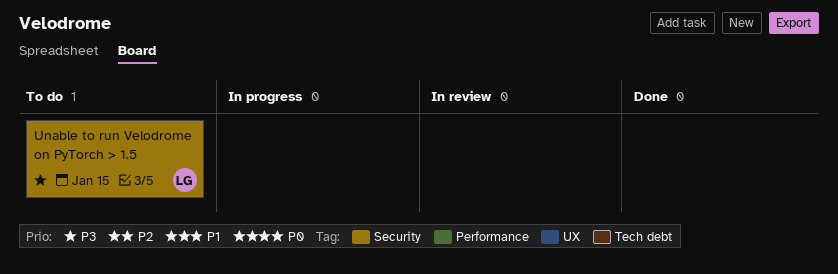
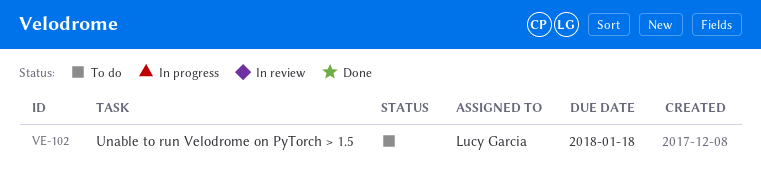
Unable to run Velodrome on PyTorch > 1.5, due: Jan 15 -> Jan 18

